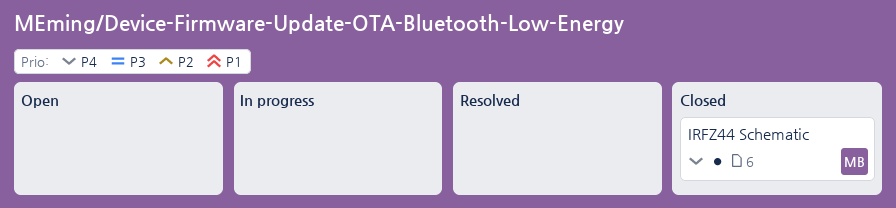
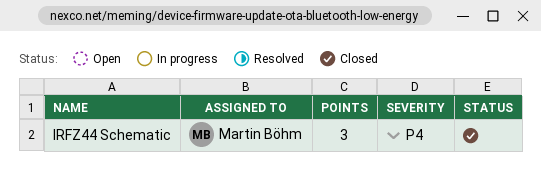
IRFZ44 Schematic, estimate: 1 -> 3

